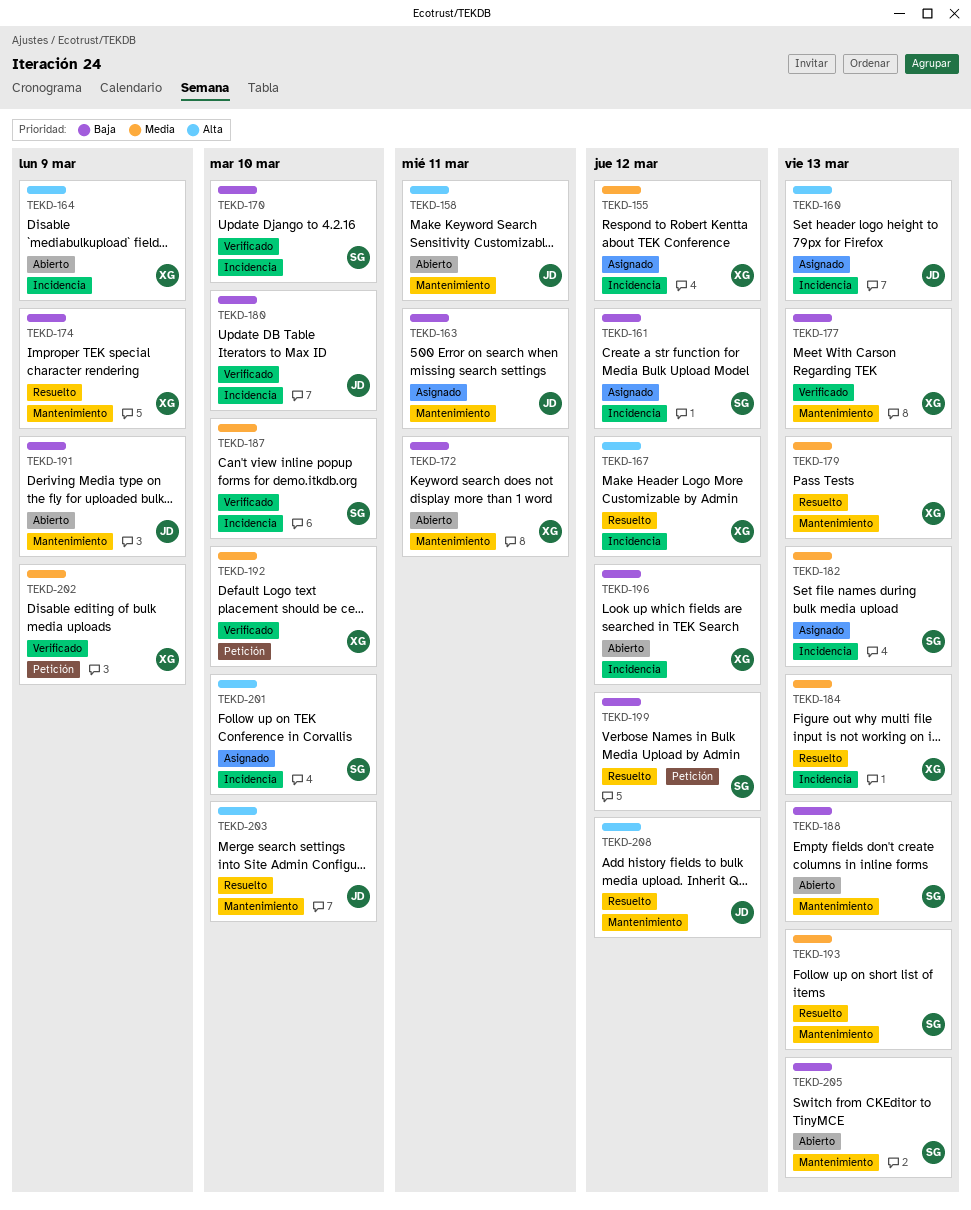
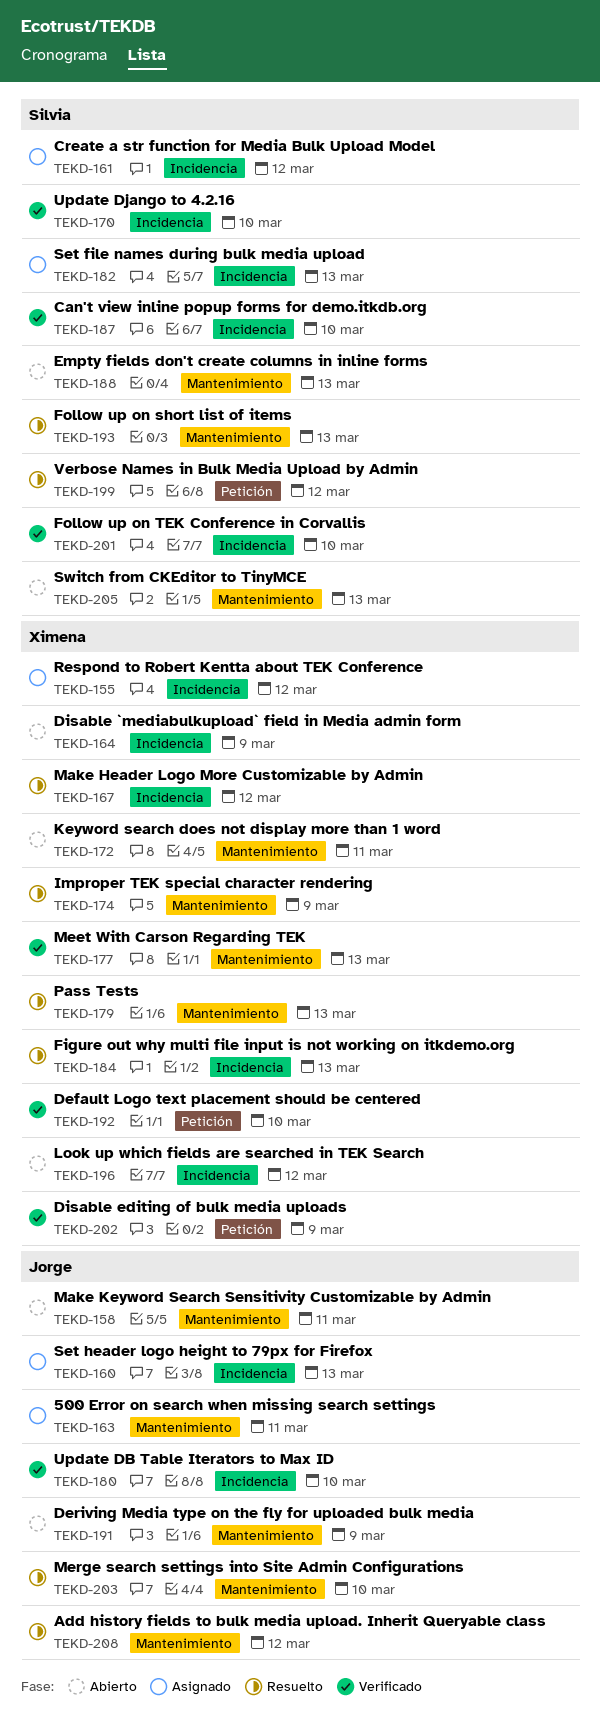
TEKD-201, status: Asignado -> Verificado

